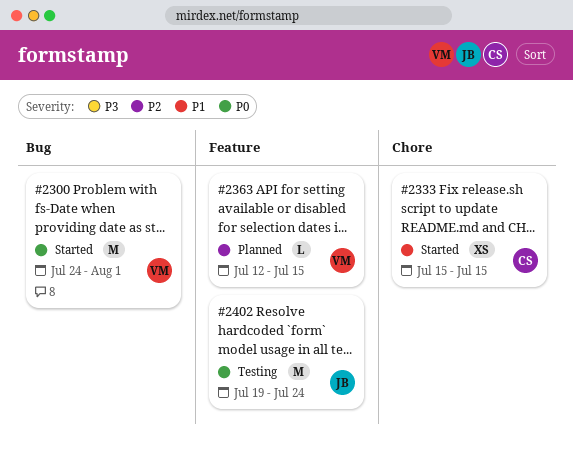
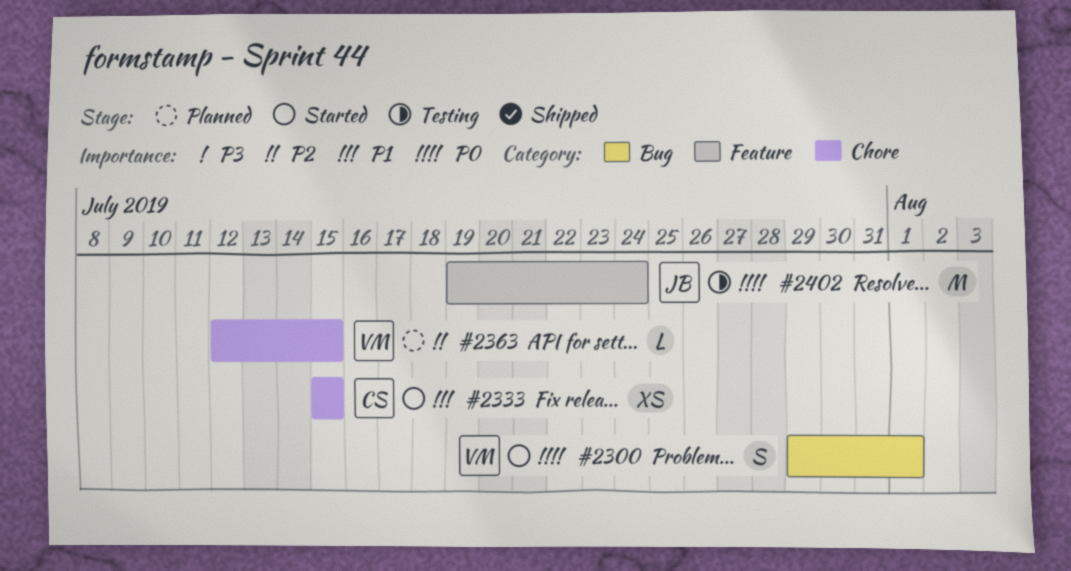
#2300, estimate: M -> S
#2300, start: Jul 24 -> Jul 29
#2363, label: Feature -> Chore

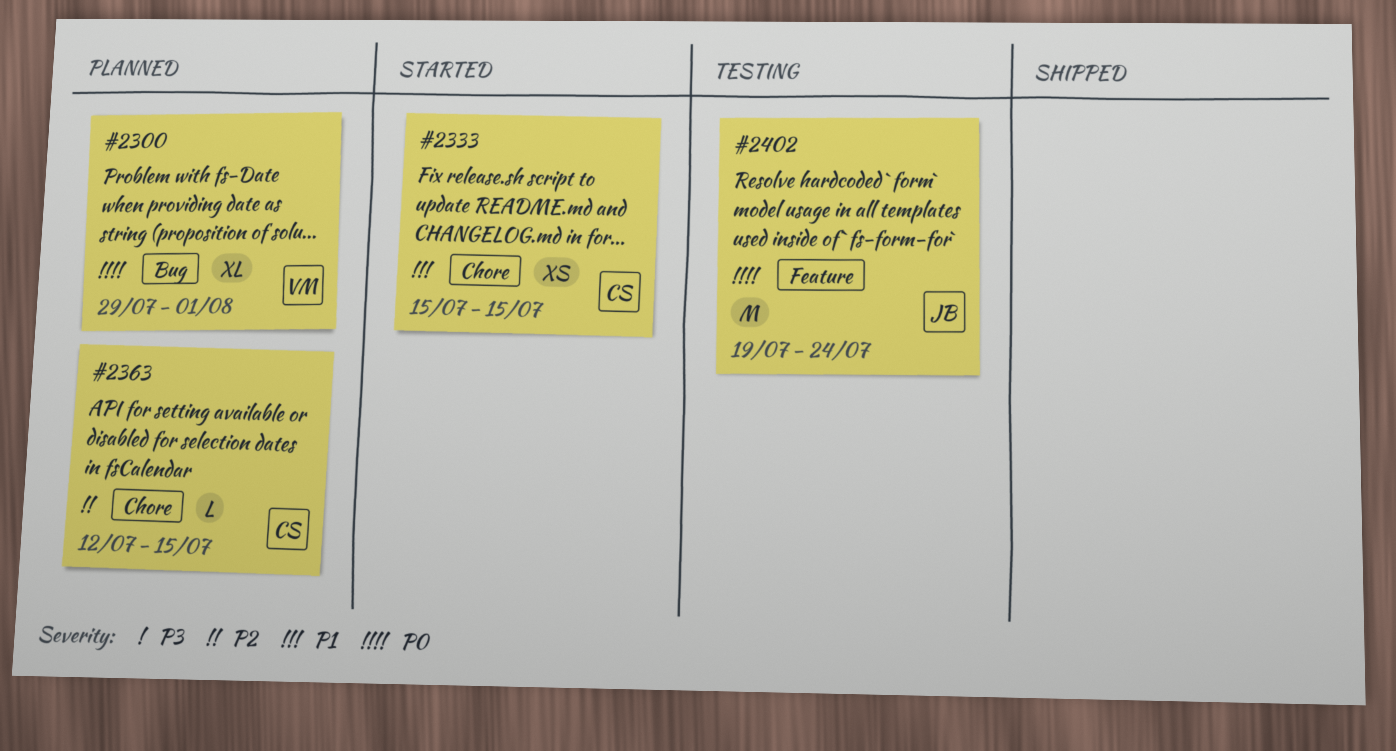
#2300, status: Started -> Planned
#2300, estimate: S -> XL
#2363, owner: VM -> CS

